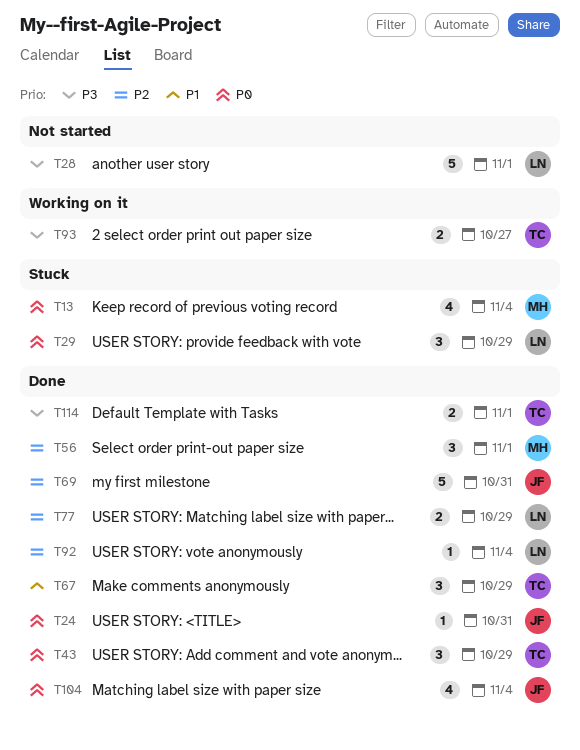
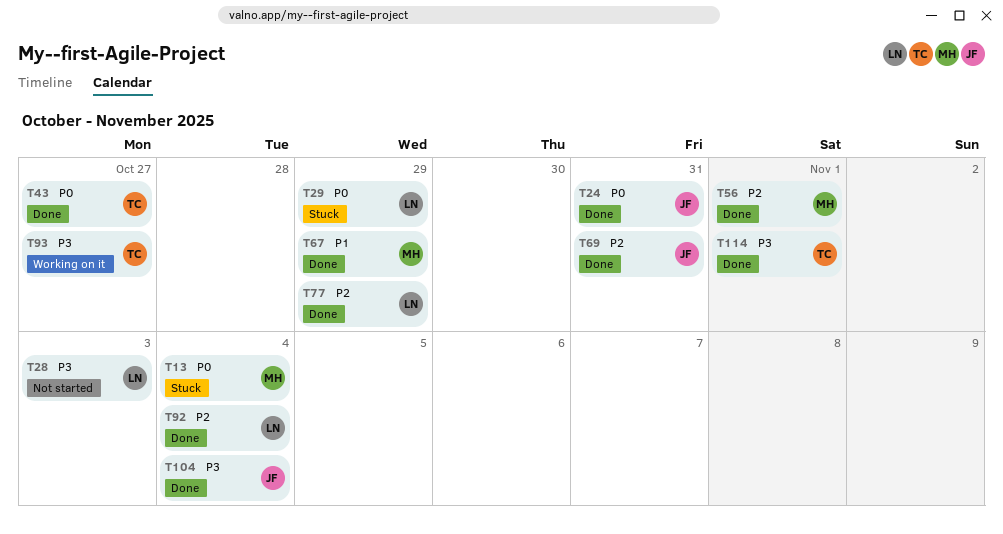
T28, due: Nov 1 -> Nov 3
T43, due: Oct 29 -> Oct 27
T67, owner: TC -> MH
T104, priority: P0 -> P3

